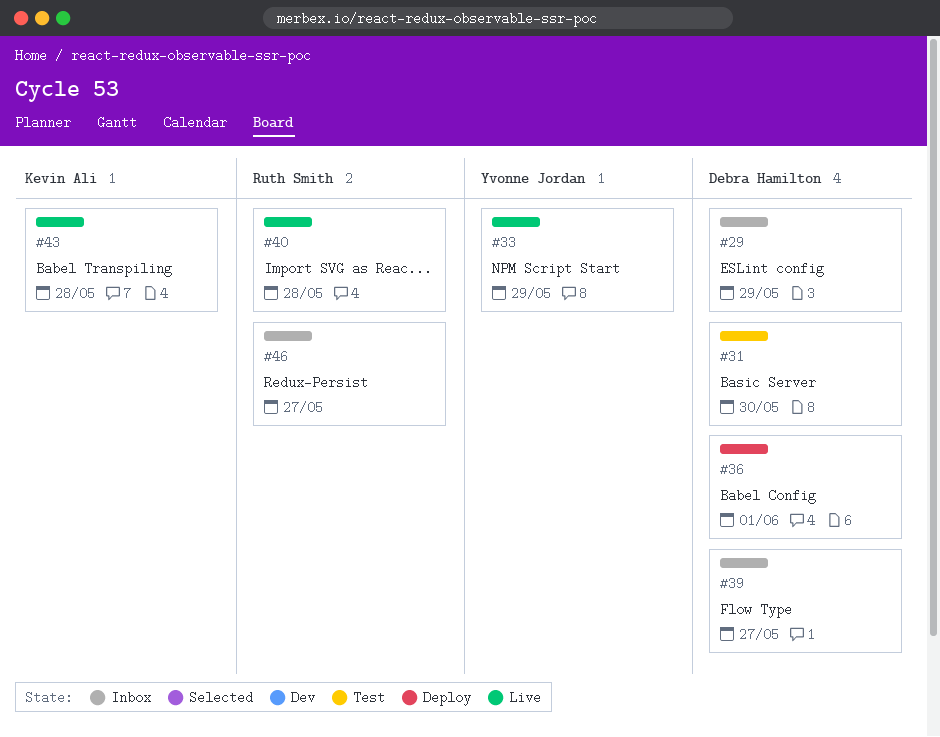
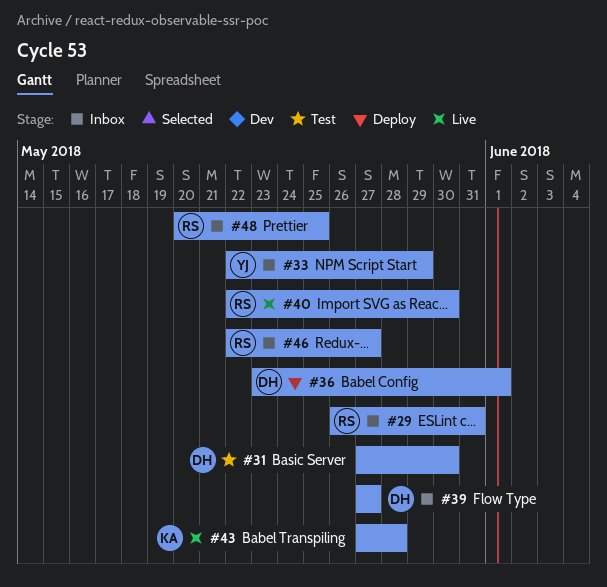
#29, owner: Debra Hamilton -> Ruth Smith
#29, due: May 29 -> May 31
#33, status: Live -> Inbox
#40, due: May 28 -> May 30
#48: none -> present

